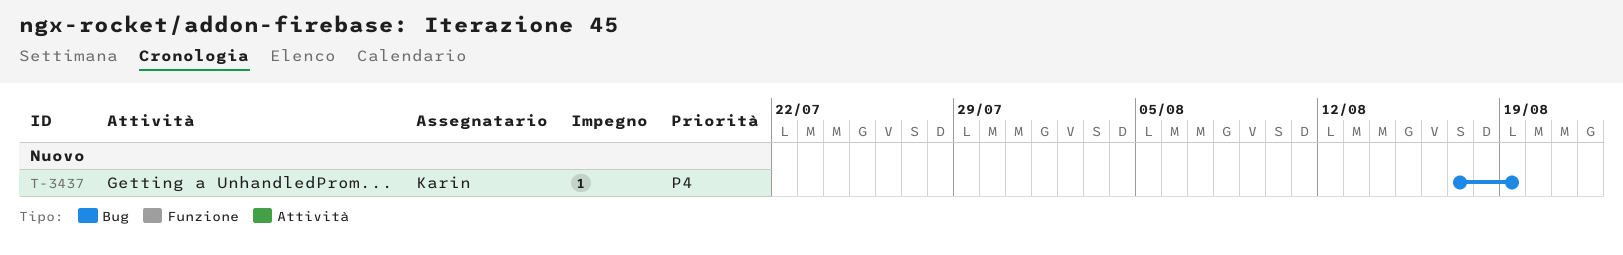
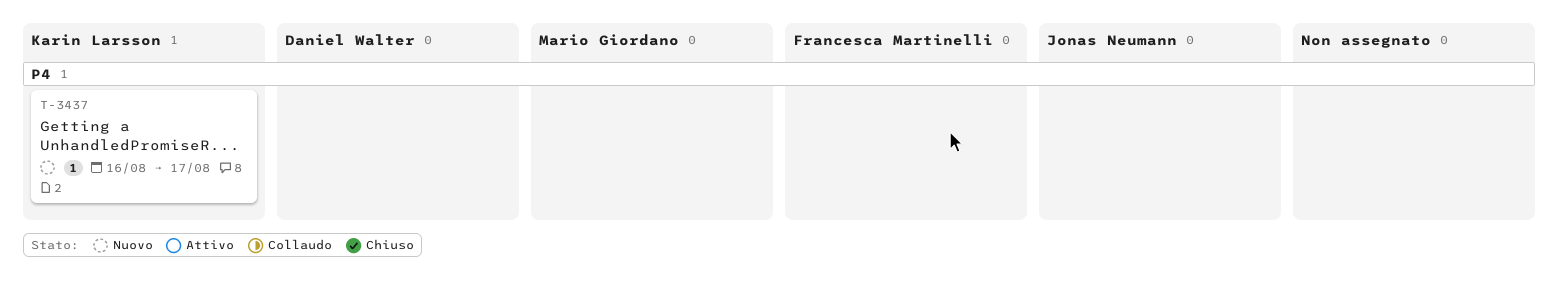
T-3437, start: Aug 17 -> Aug 16
T-3437, due: Aug 19 -> Aug 17

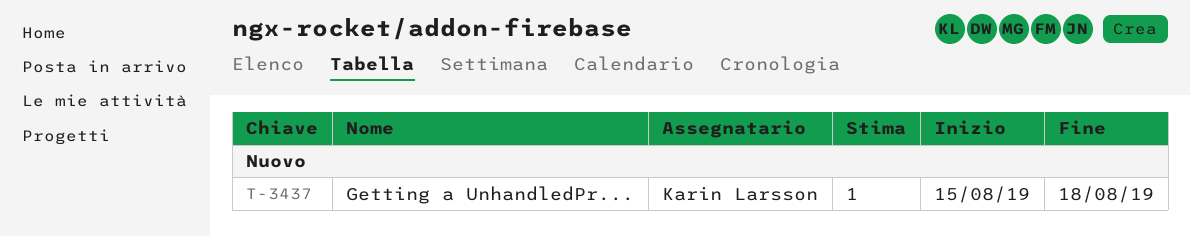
T-3437, start: Aug 16 -> Aug 15
T-3437, due: Aug 17 -> Aug 18

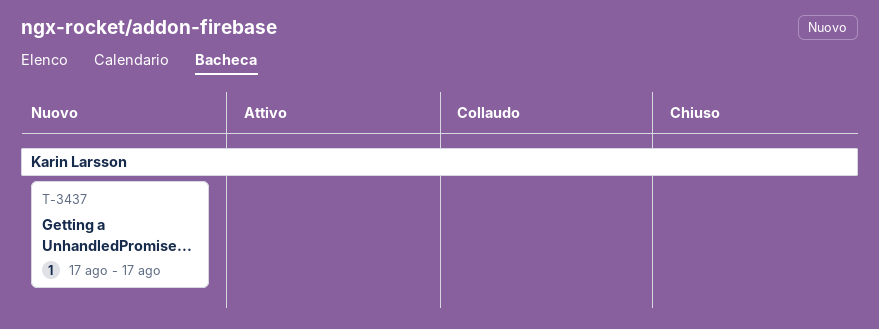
T-3437, start: Aug 15 -> Aug 17
T-3437, due: Aug 18 -> Aug 17

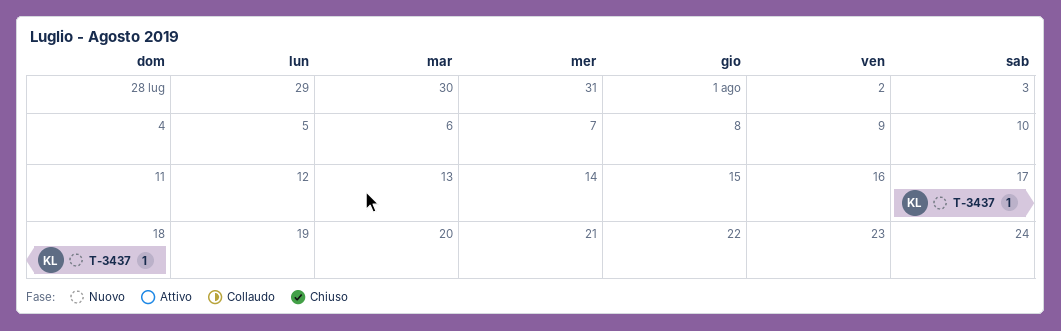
T-3437, due: Aug 17 -> Aug 18

